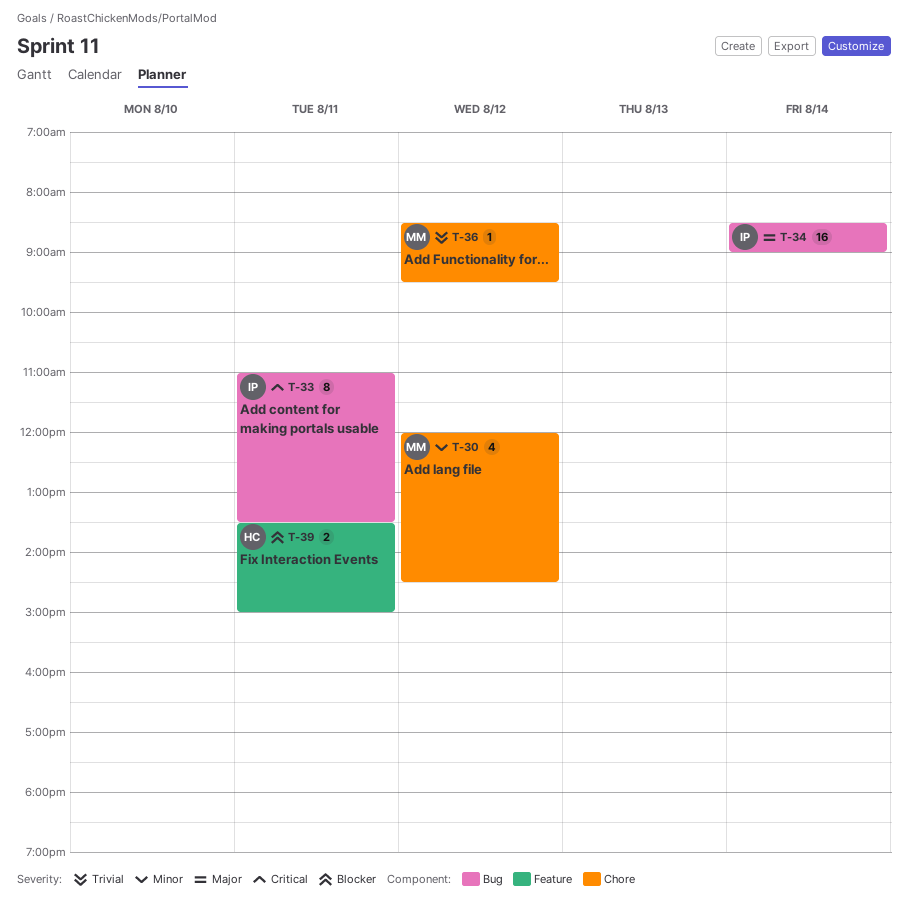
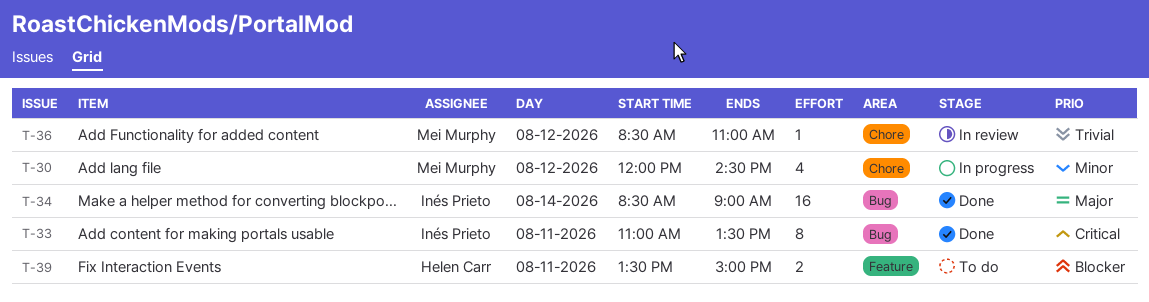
T-36, ends: 09:30 -> 11:00

